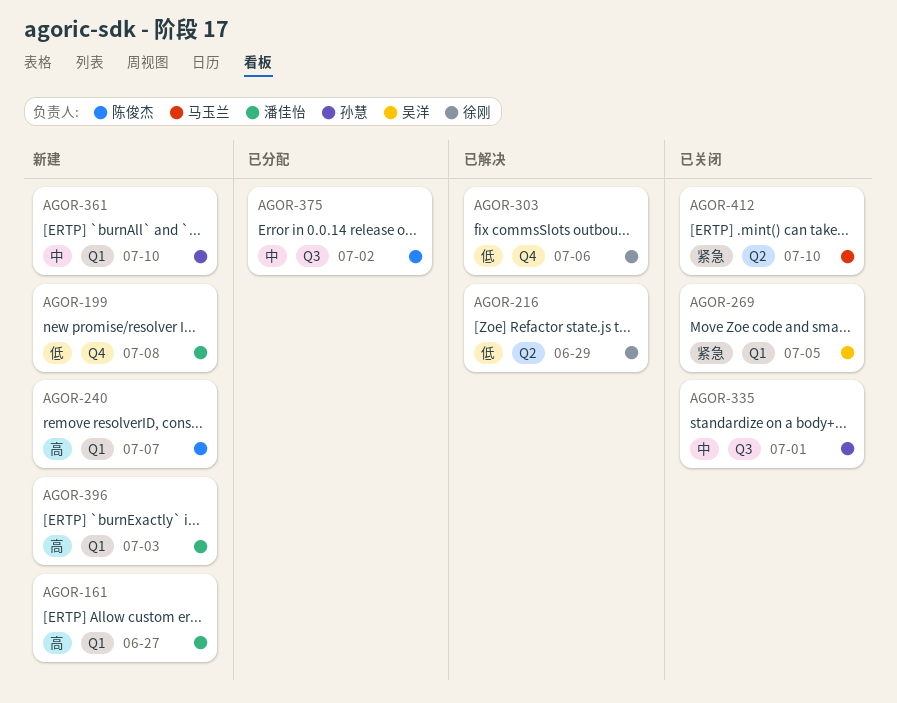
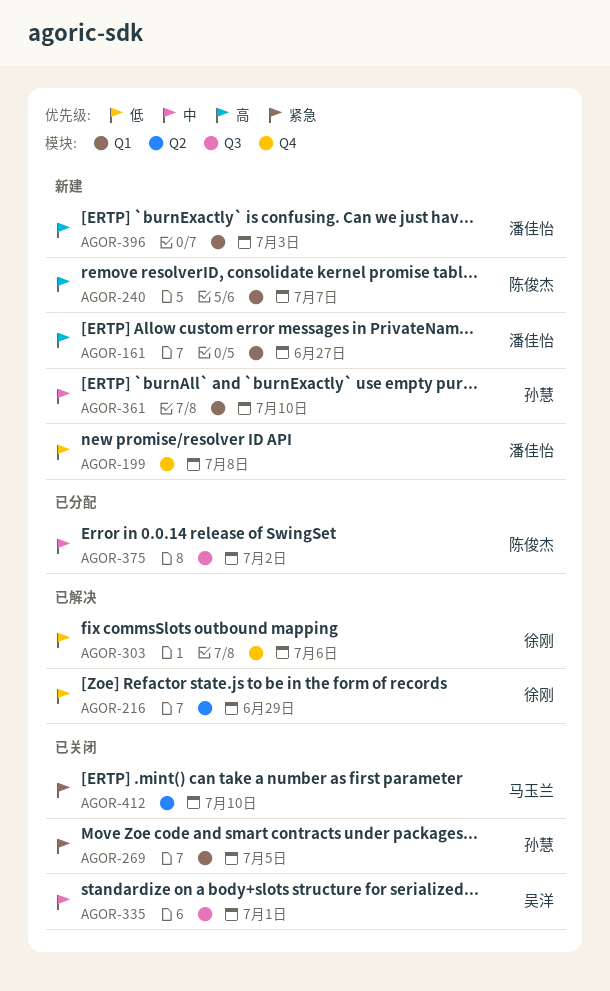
AGOR-269, owner: 吴洋 -> 孙慧
AGOR-335, owner: 孙慧 -> 吴洋

